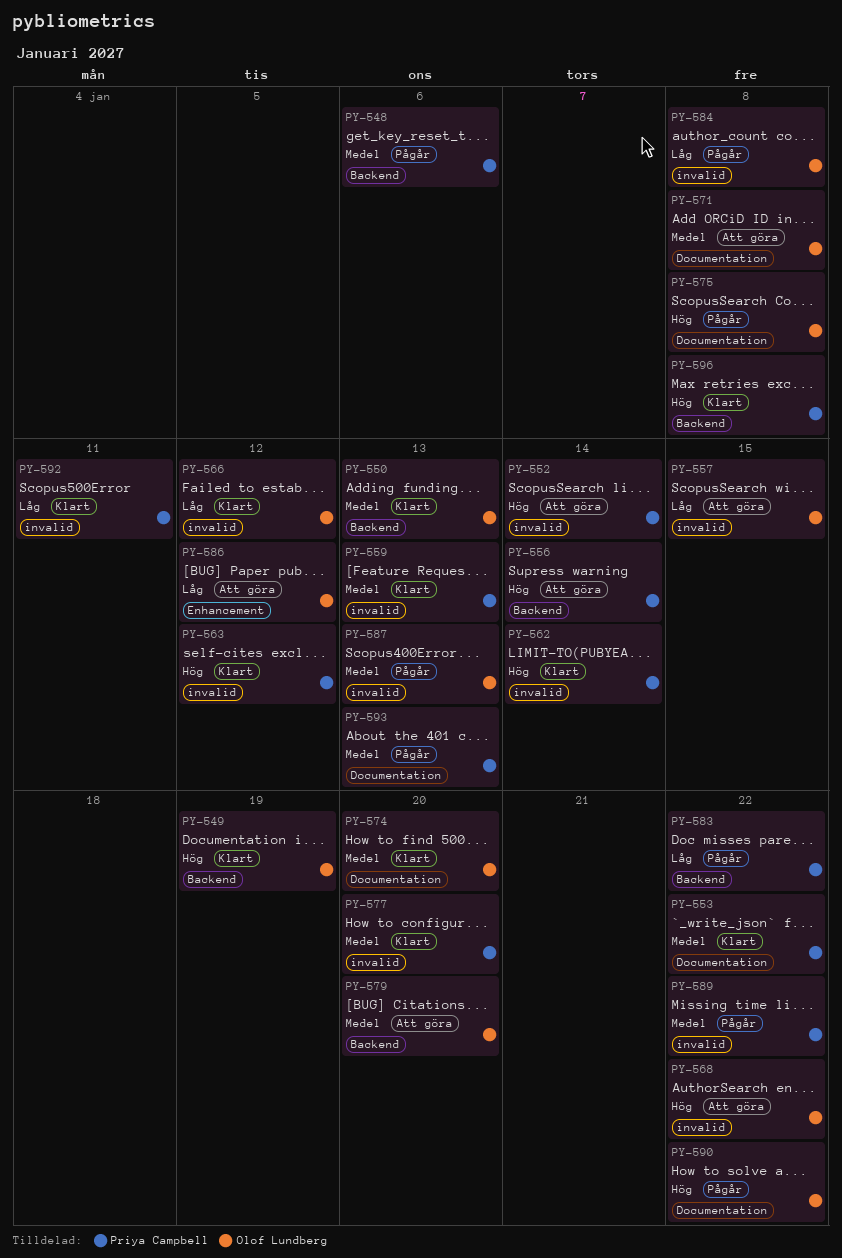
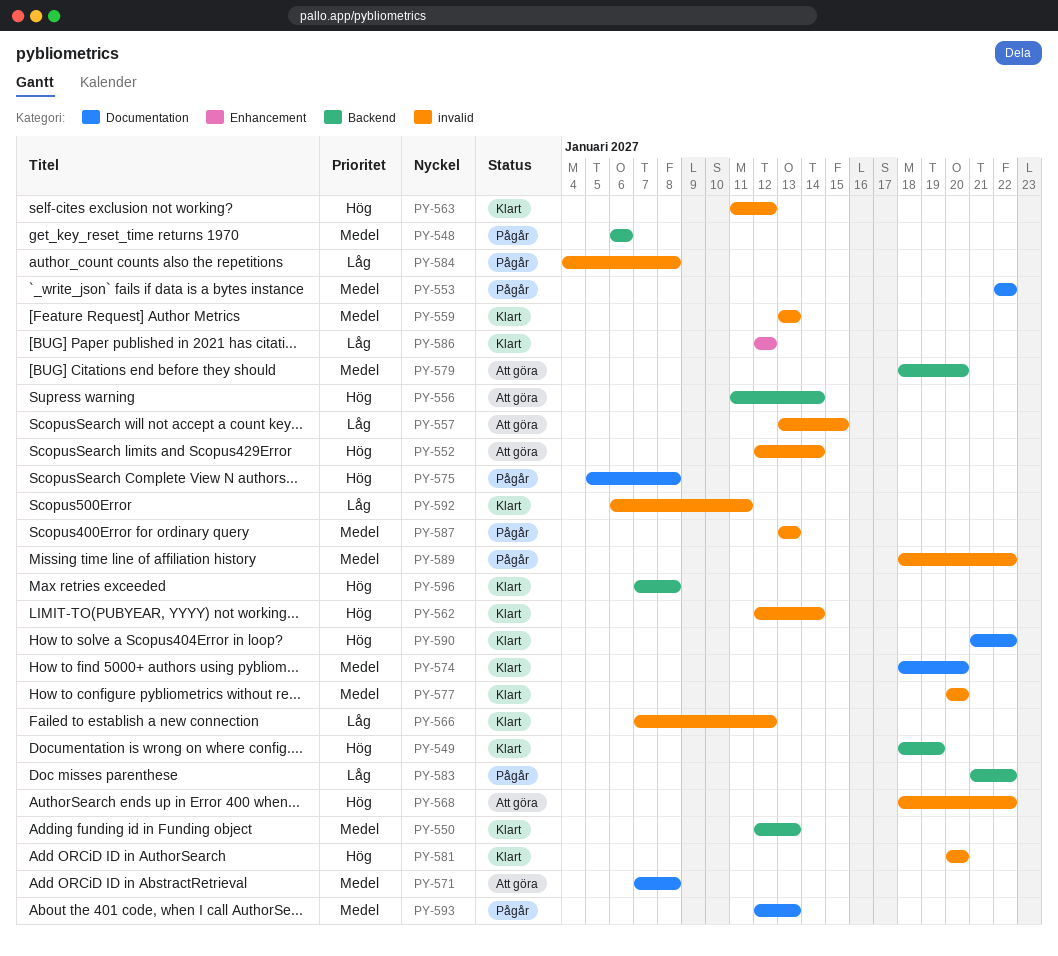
PY-553, status: Klart -> Pågår
PY-581: none -> present
PY-586, status: Att göra -> Klart
PY-590, status: Pågår -> Klart

